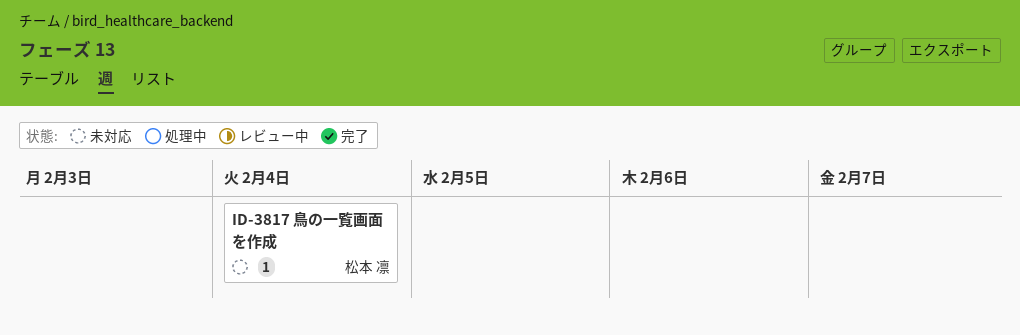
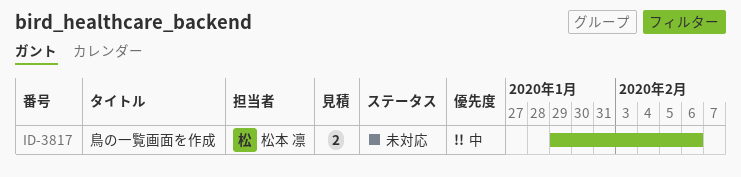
ID-3817, estimate: 1 -> 2
ID-3817, due: Feb 4 -> Feb 6

